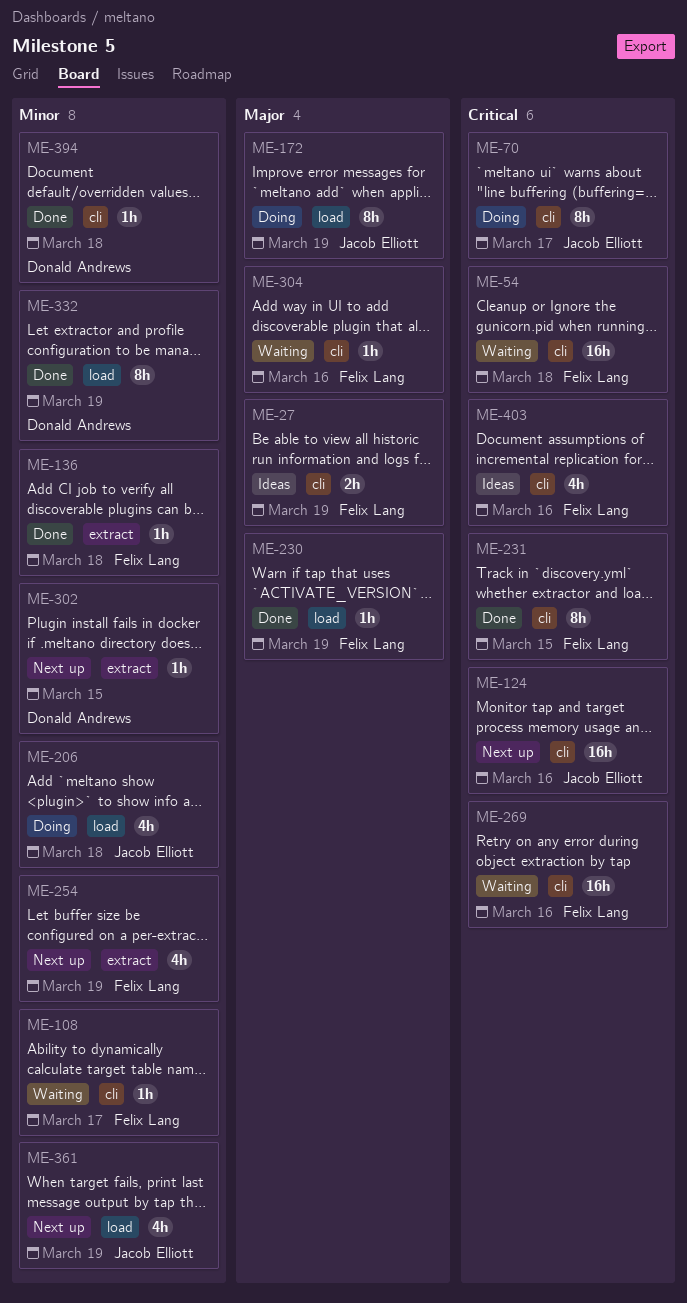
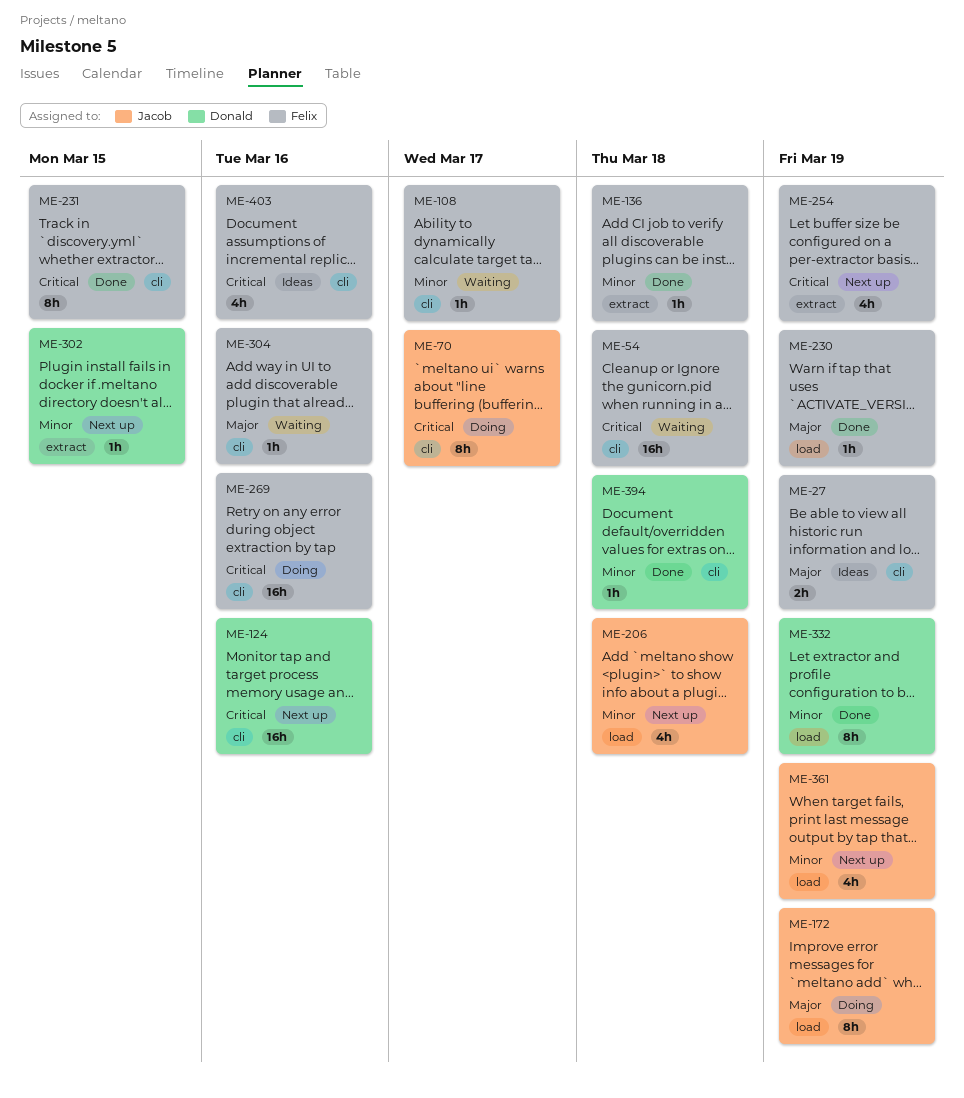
ME-124, owner: Jacob Elliott -> Donald Andrews
ME-206, status: Doing -> Next up
ME-254, priority: Minor -> Critical
ME-269, status: Waiting -> Doing

